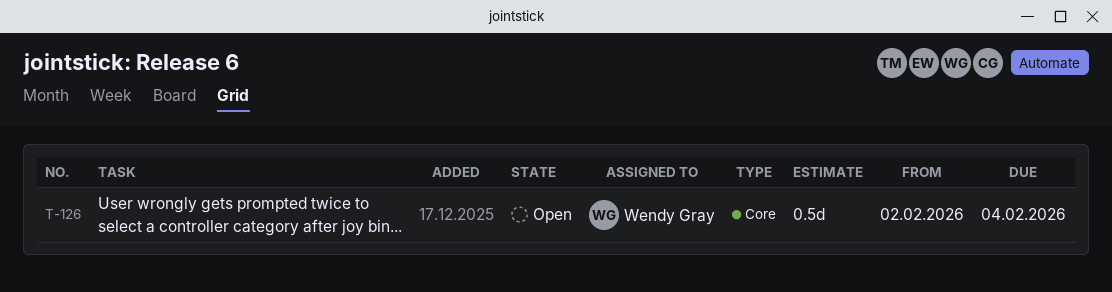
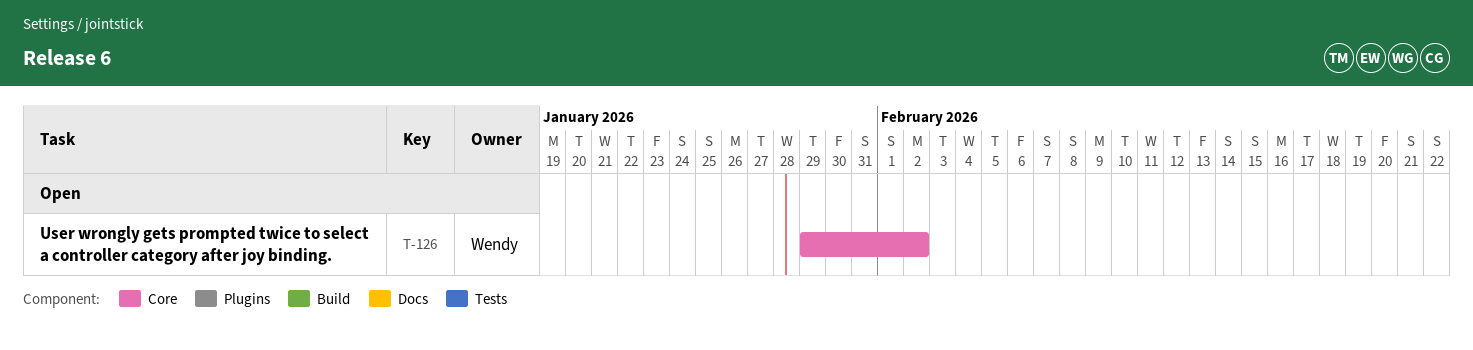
T-126, start: Feb 2 -> Jan 29
T-126, due: Feb 4 -> Feb 2

